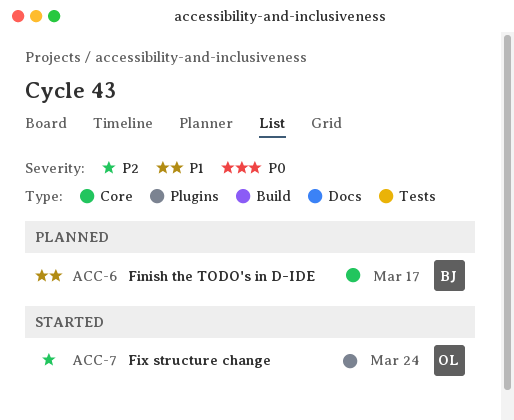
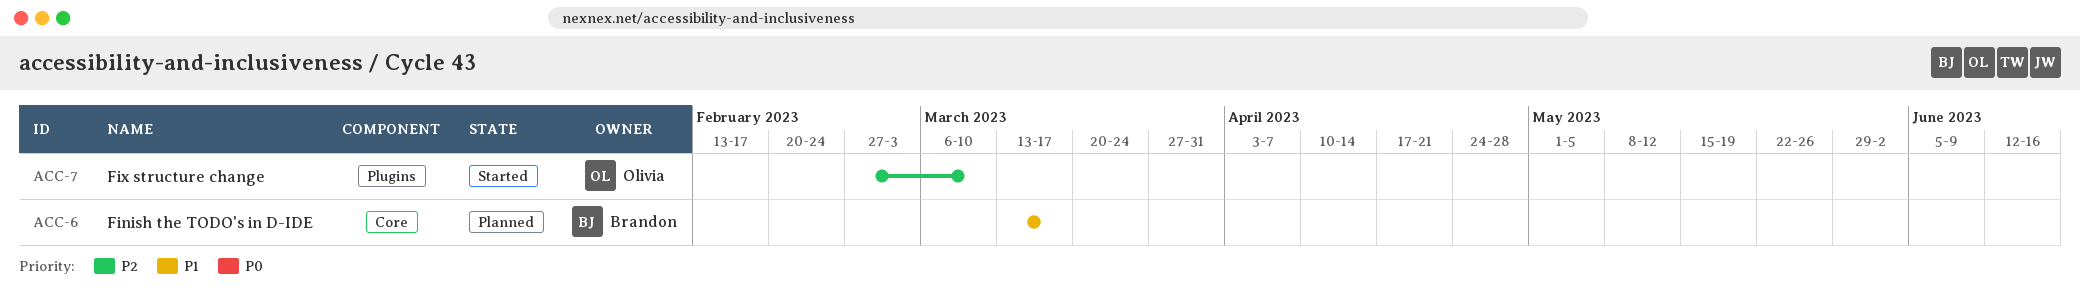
ACC-7, due: Mar 24 -> Mar 10

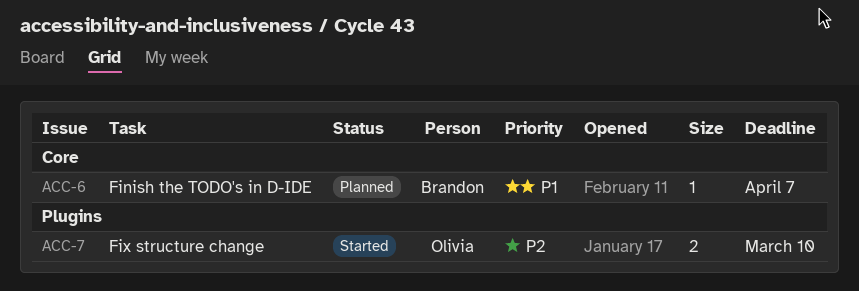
ACC-6, due: Mar 17 -> Apr 7

